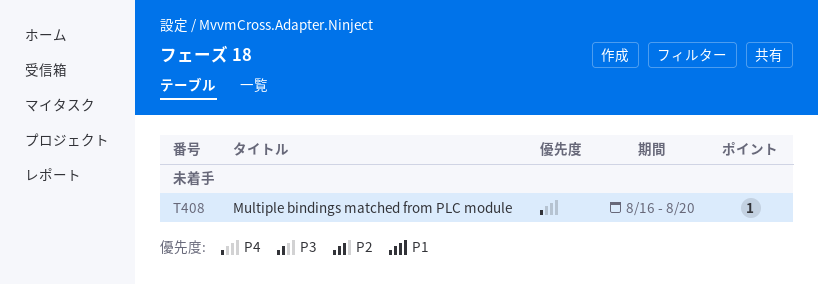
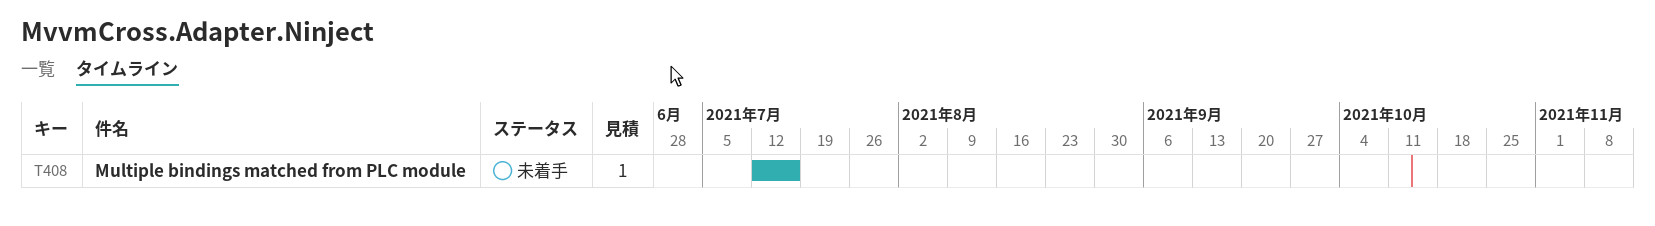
T408, start: Aug 16 -> Jul 12
T408, due: Aug 20 -> Jul 16

